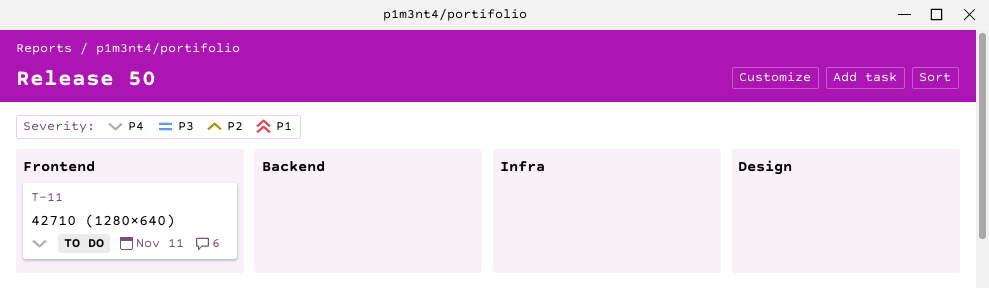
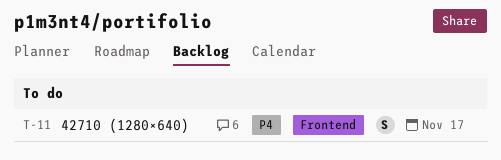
T-11, due: Nov 11 -> Nov 17

